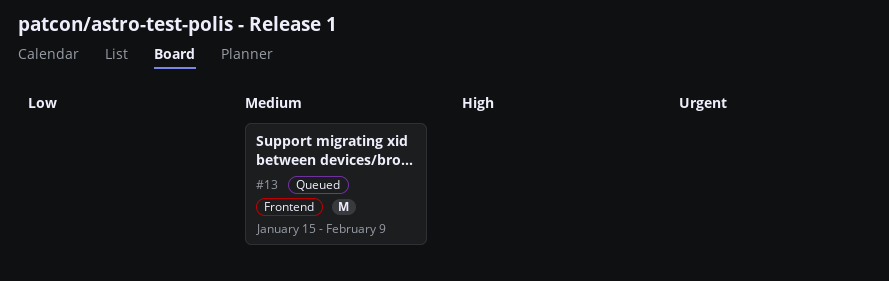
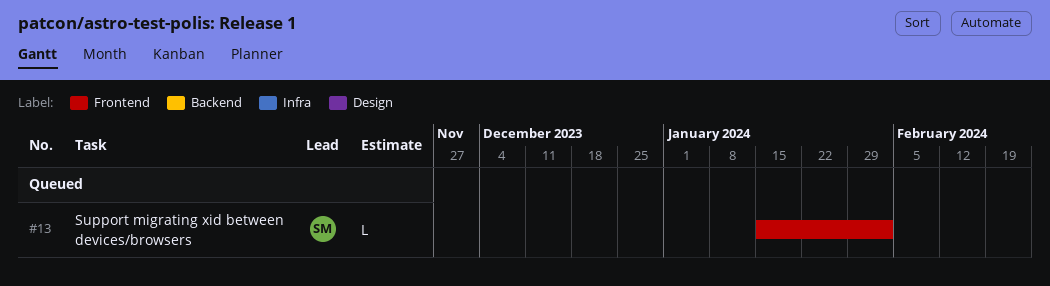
#13, estimate: M -> L
#13, due: Feb 9 -> Feb 2

